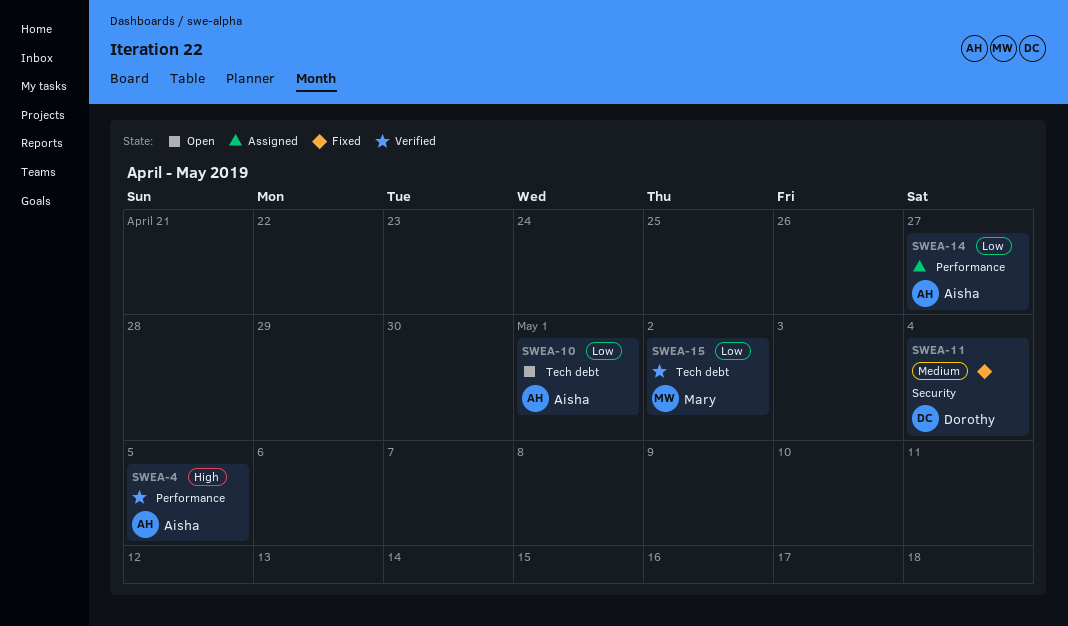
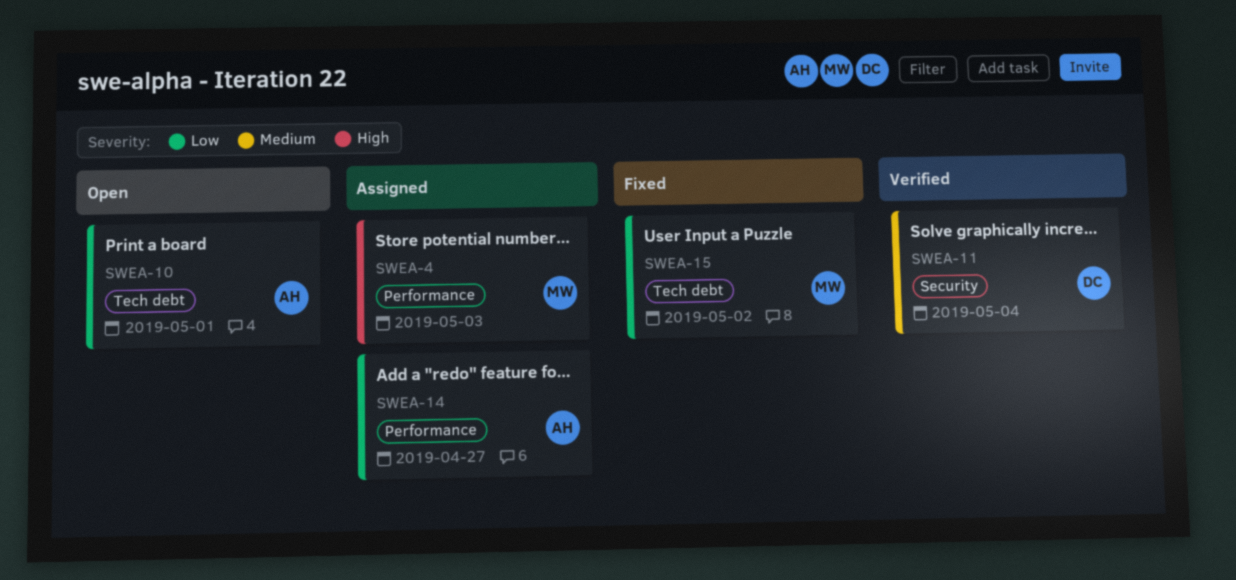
SWEA-4, status: Verified -> Assigned
SWEA-4, owner: Aisha -> Mary
SWEA-4, due: May 5 -> May 3
SWEA-11, status: Fixed -> Verified
SWEA-15, status: Verified -> Fixed

